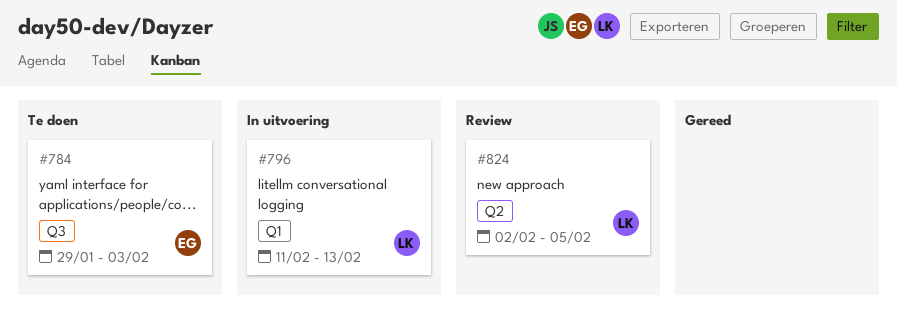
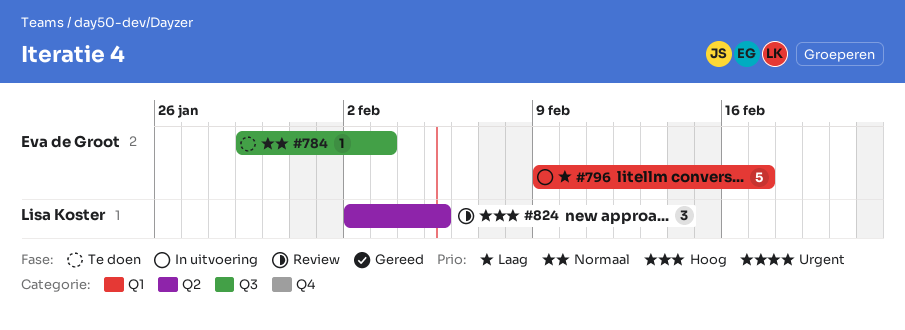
#796, owner: Lisa Koster -> Eva de Groot
#796, start: Feb 11 -> Feb 9
#796, due: Feb 13 -> Feb 17

